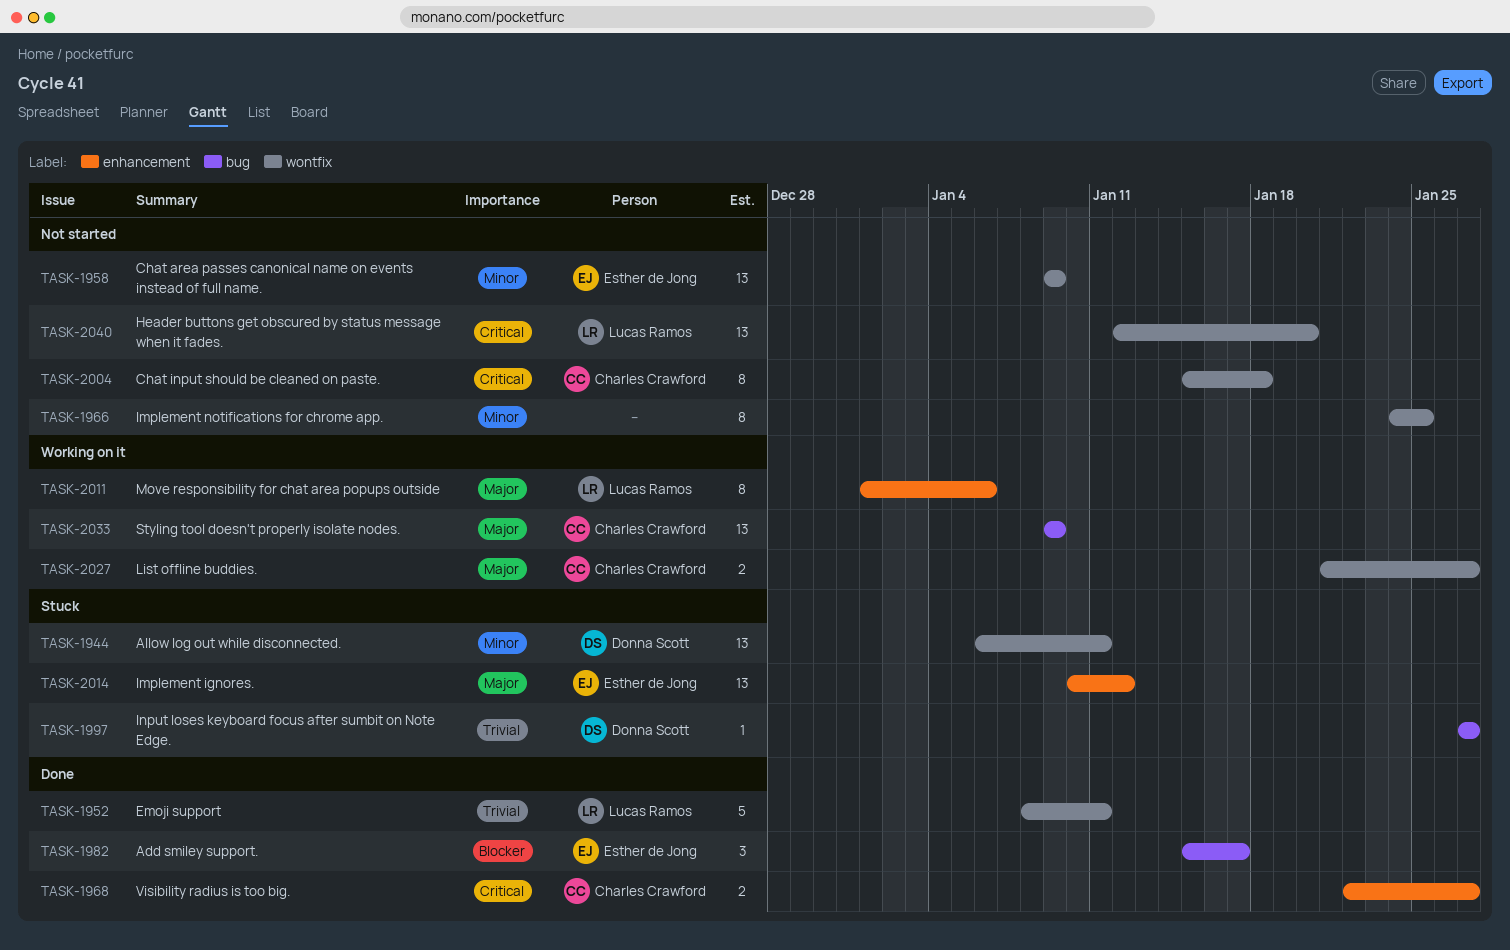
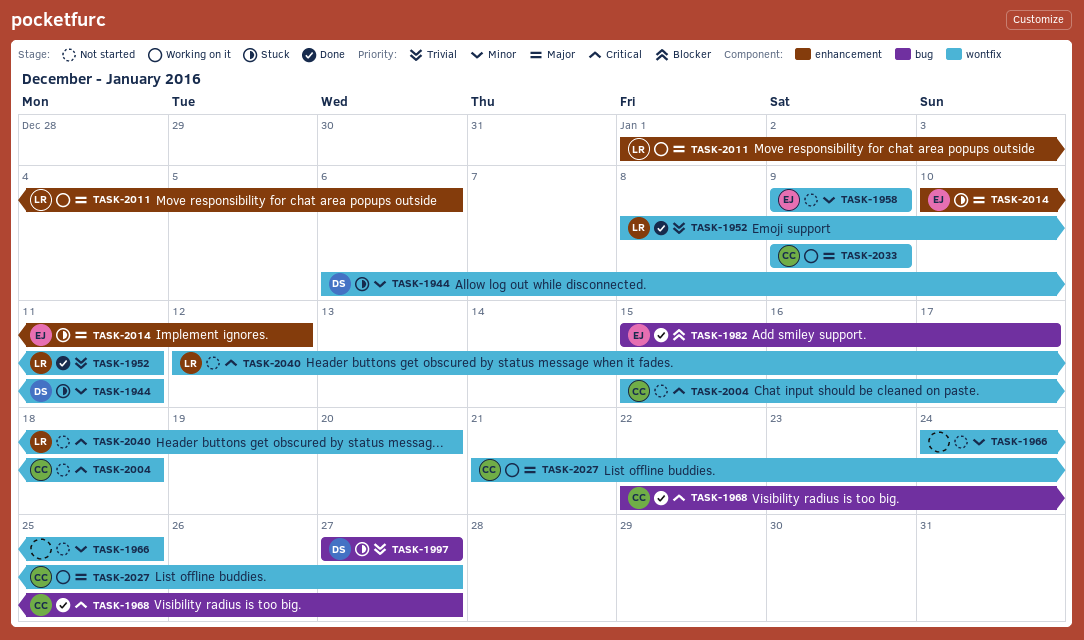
TASK-1968, label: enhancement -> bug
TASK-2033, label: bug -> wontfix

